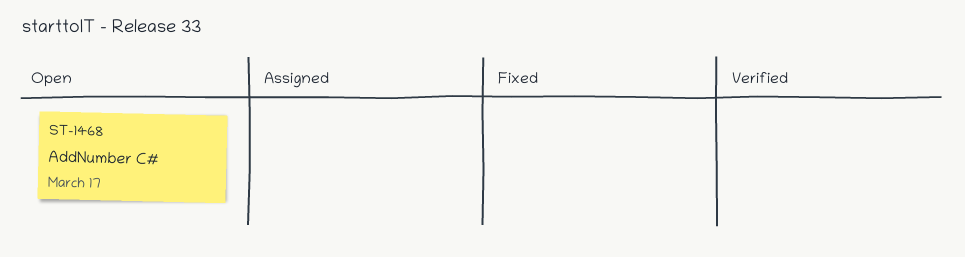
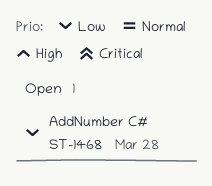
ST-1468, due: Mar 17 -> Mar 28

